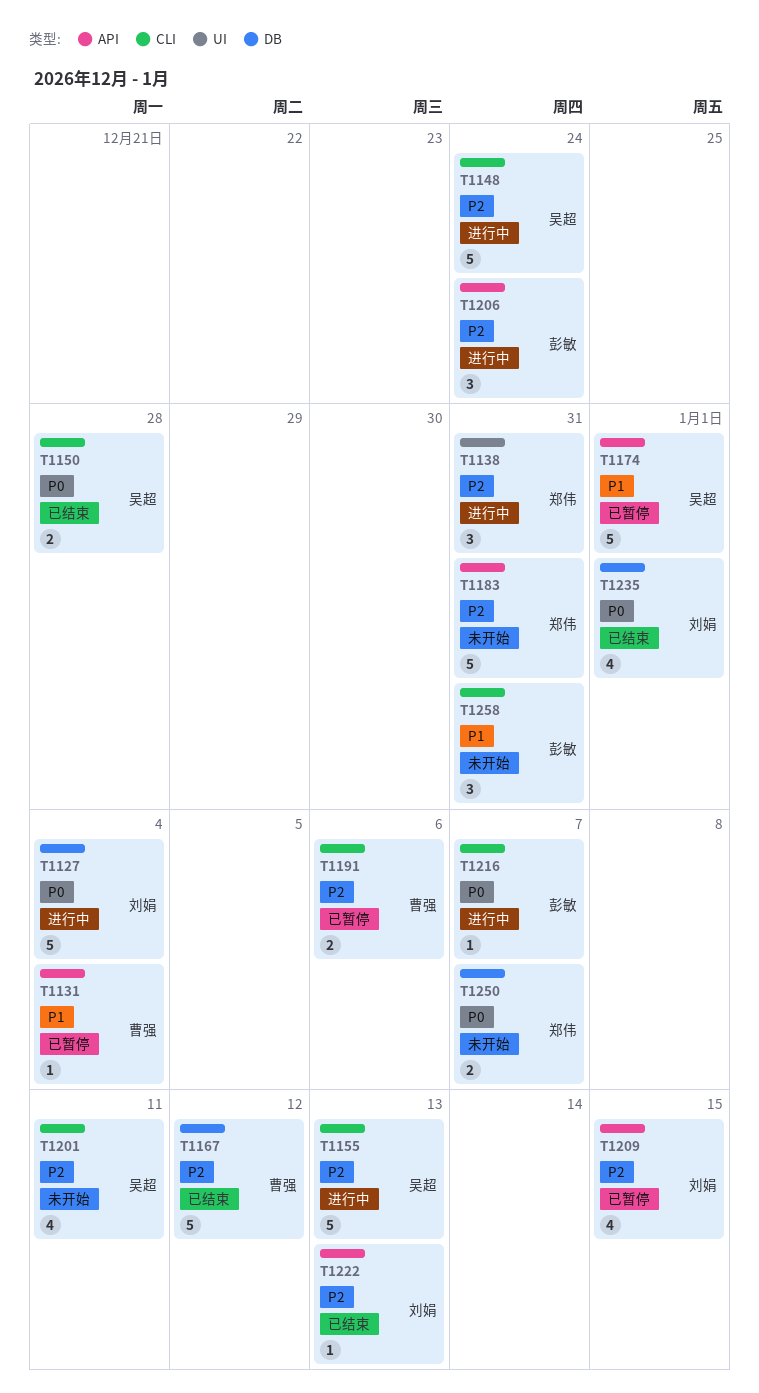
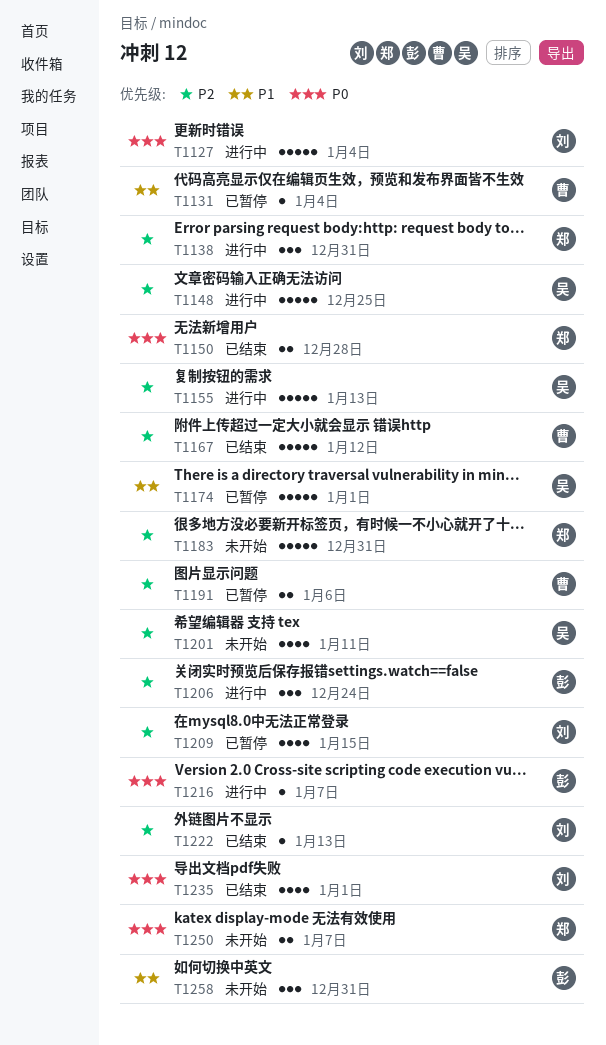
T1148, due: Dec 24 -> Dec 25
T1150, owner: 吴超 -> 郑伟

